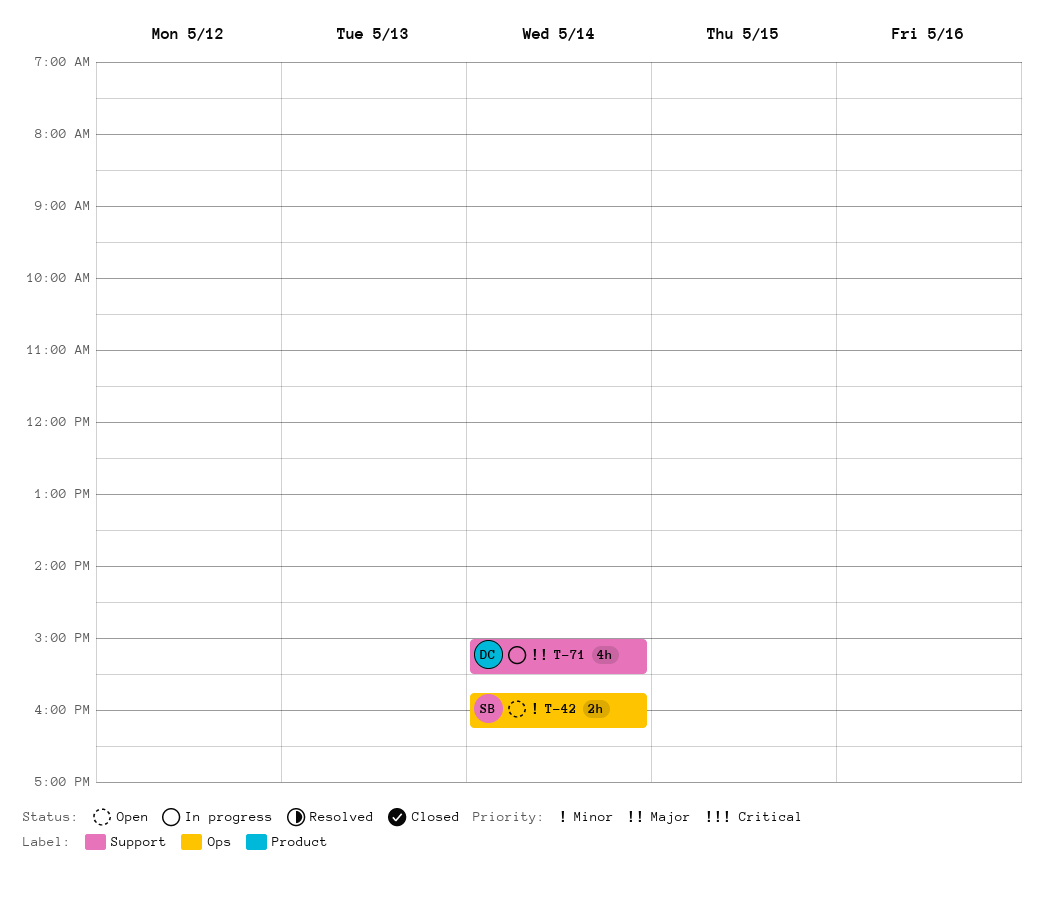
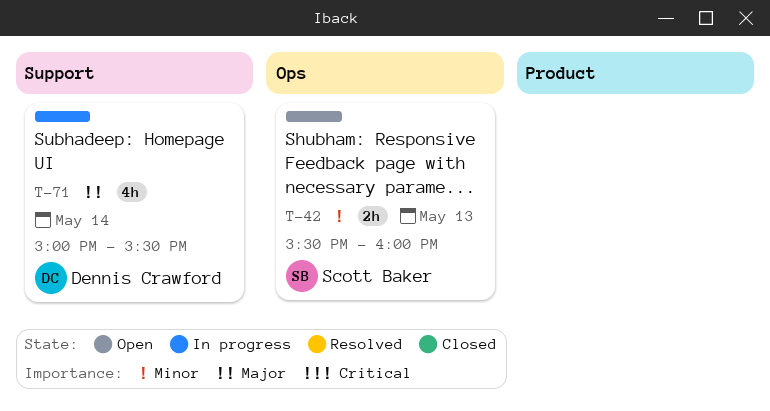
T-42, day: May 14 -> May 13
T-42, begins: 15:45 -> 15:30
T-42, ends: 16:15 -> 16:00

